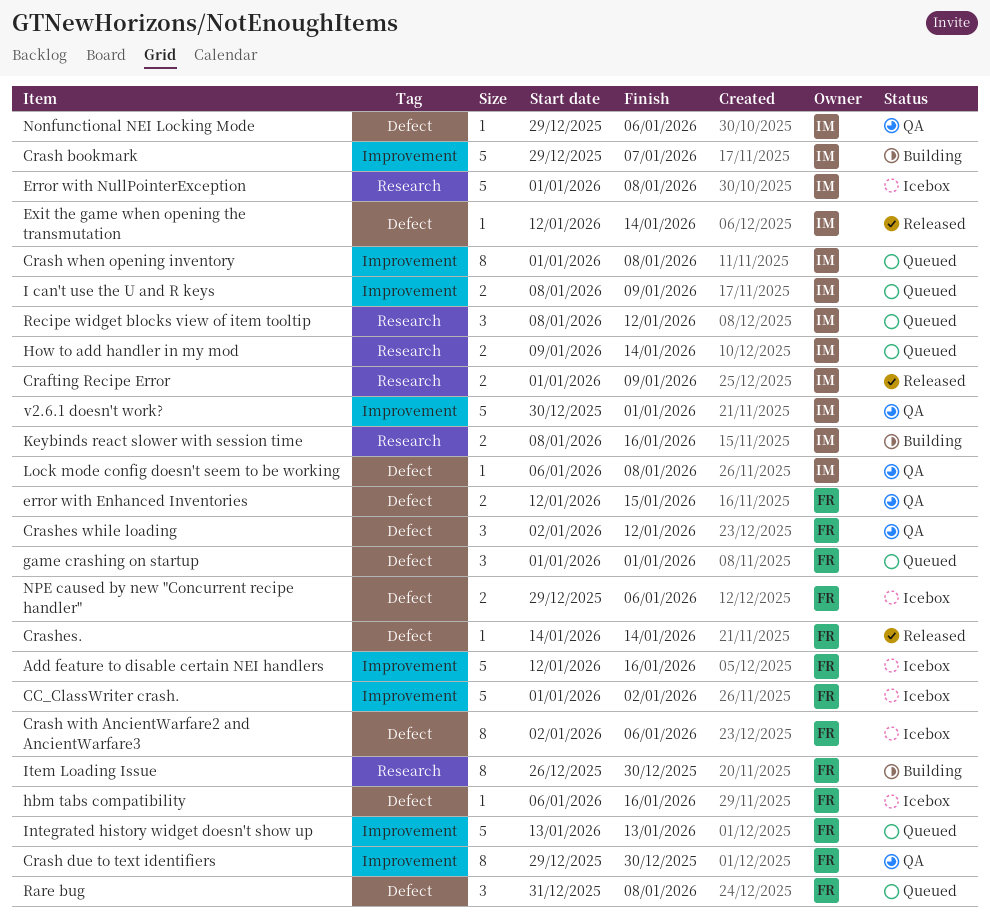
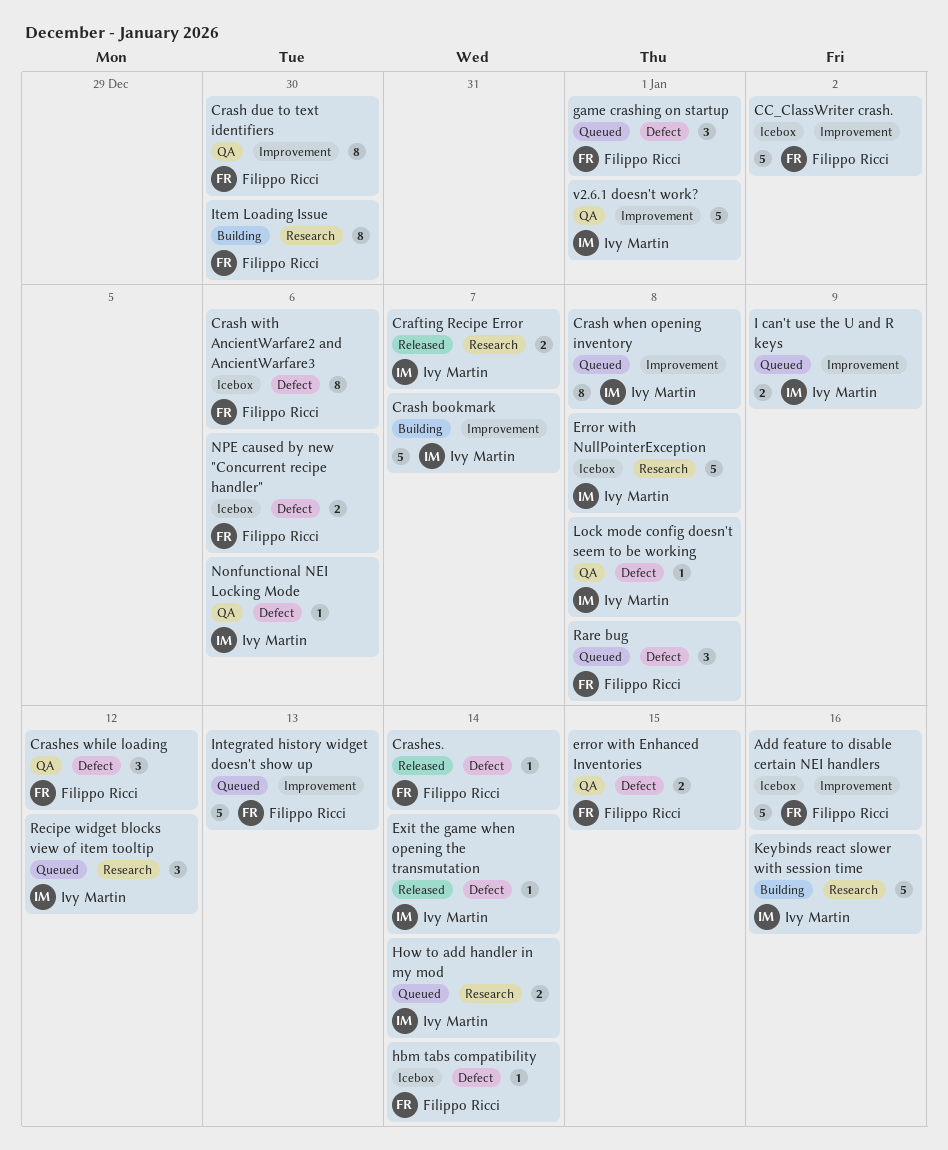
Crafting Recipe Error, due: Jan 9 -> Jan 7
hbm tabs compatibility, due: Jan 16 -> Jan 14
Keybinds react slower with session time, estimate: 2 -> 5

